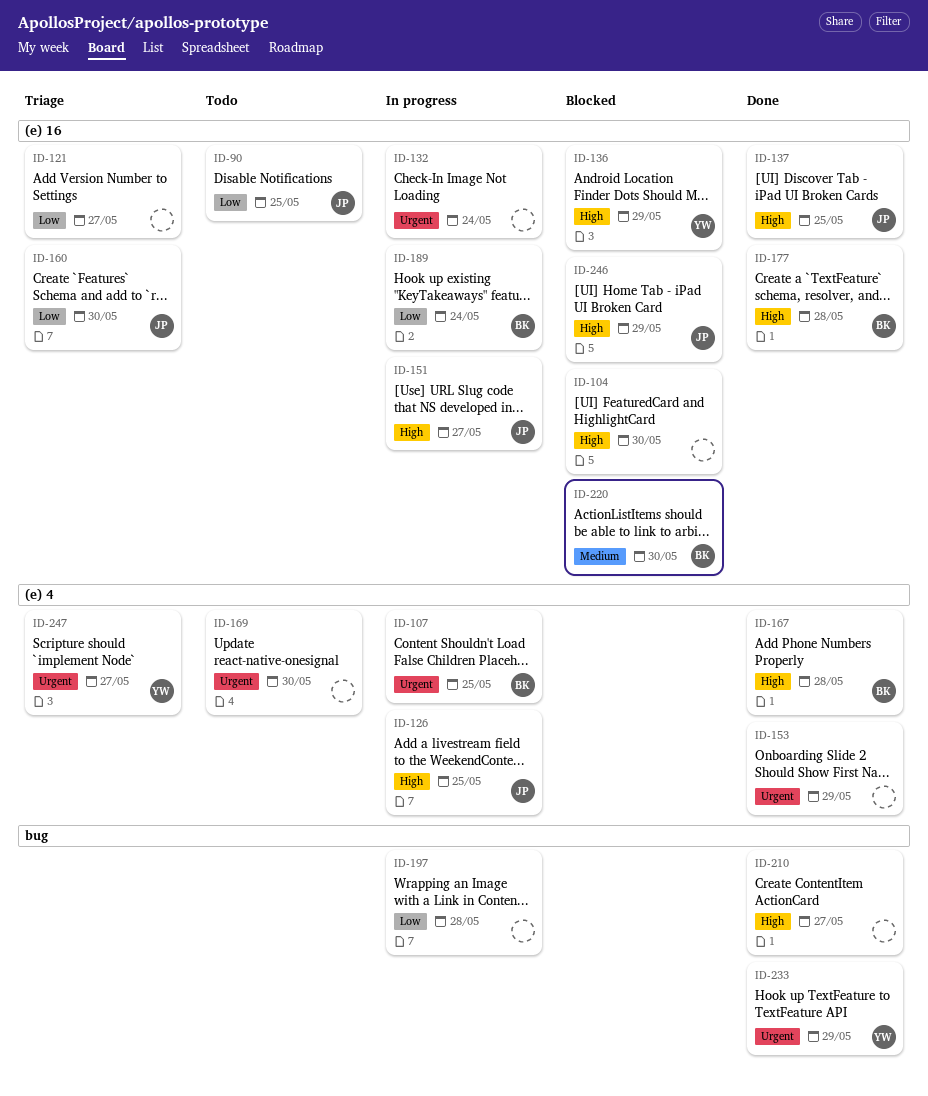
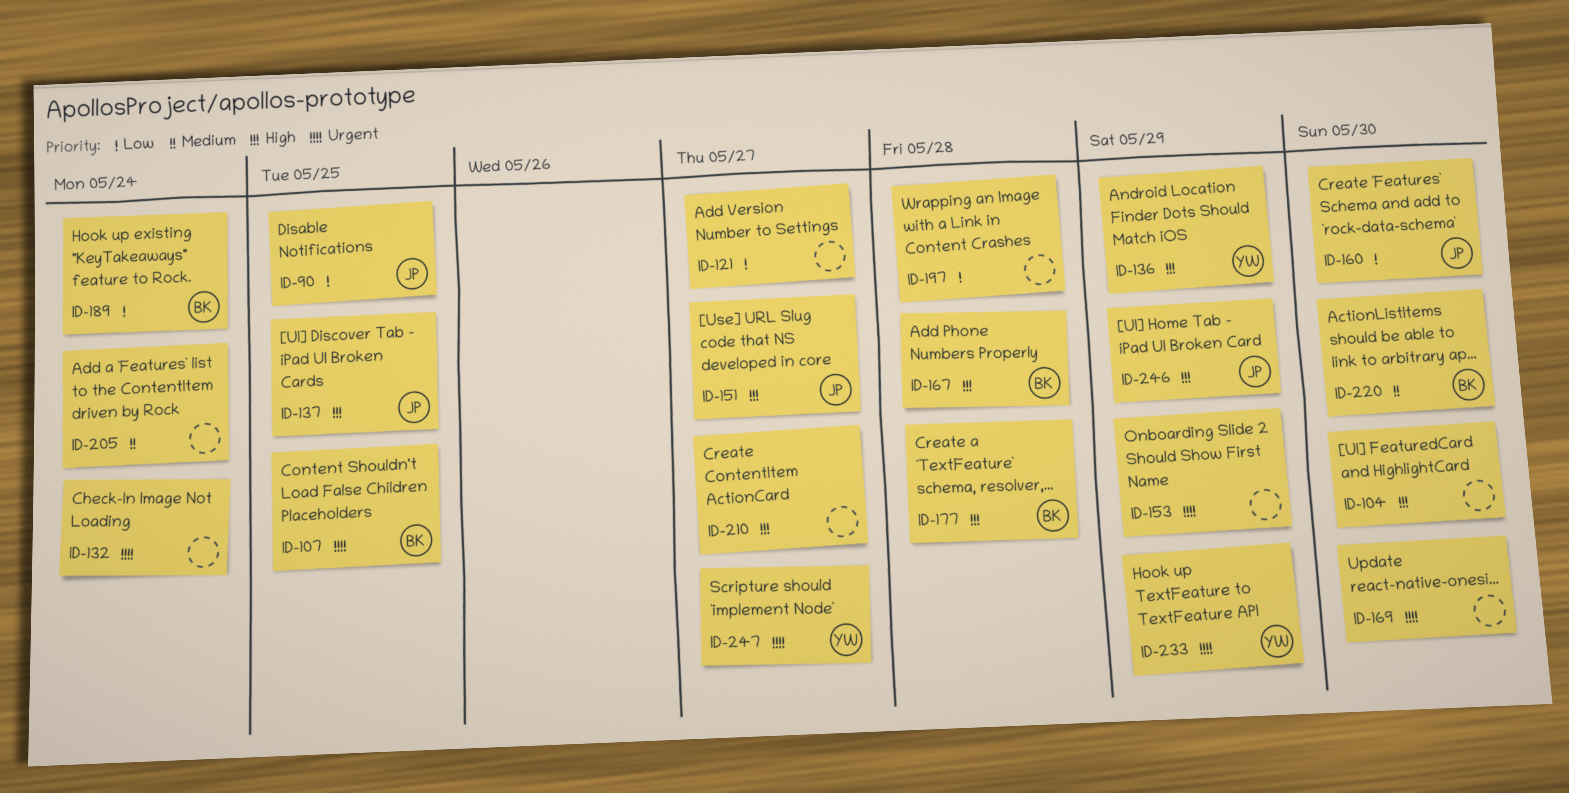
ID-126: present -> none
ID-205: none -> present

